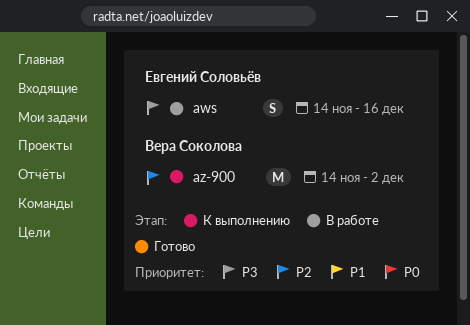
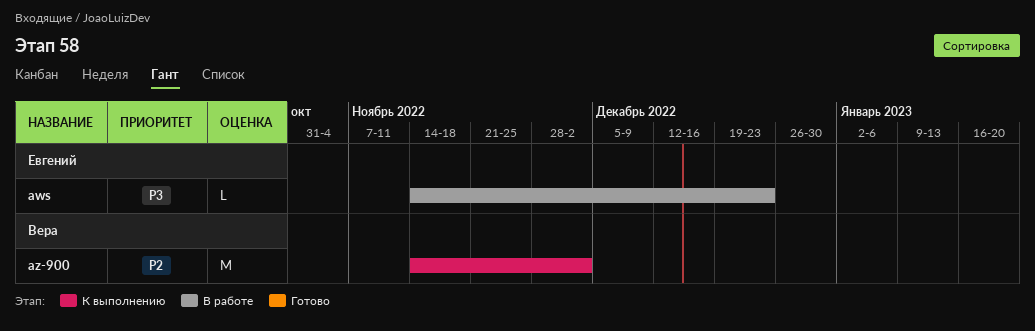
aws, estimate: S -> L
aws, due: Dec 16 -> Dec 23

